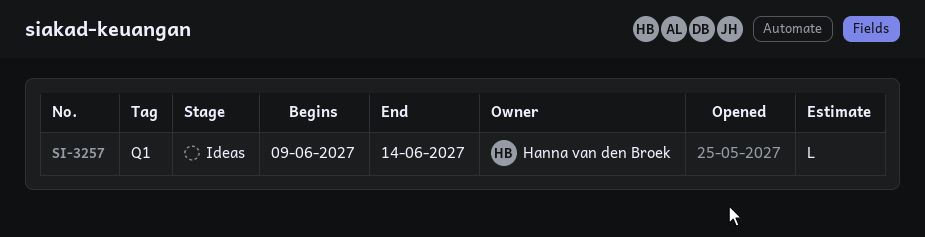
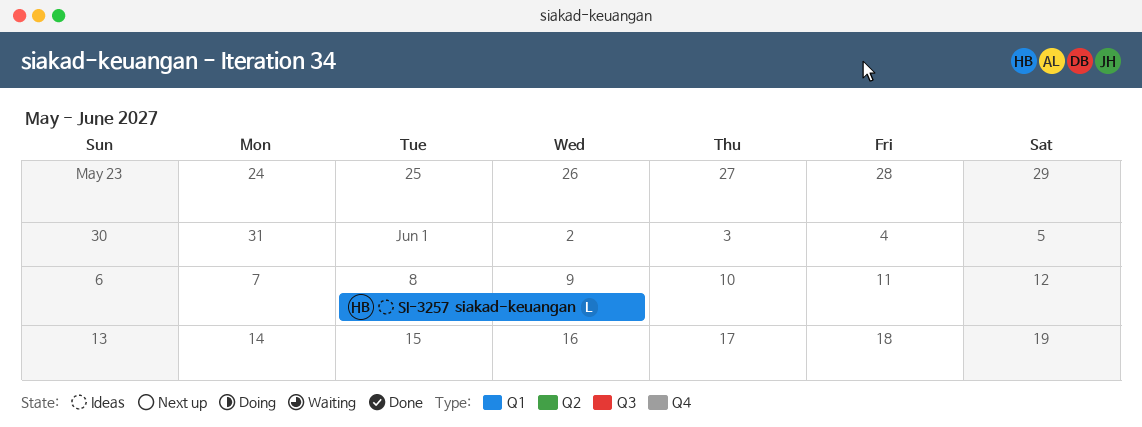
SI-3257, start: Jun 9 -> Jun 8
SI-3257, due: Jun 14 -> Jun 9

